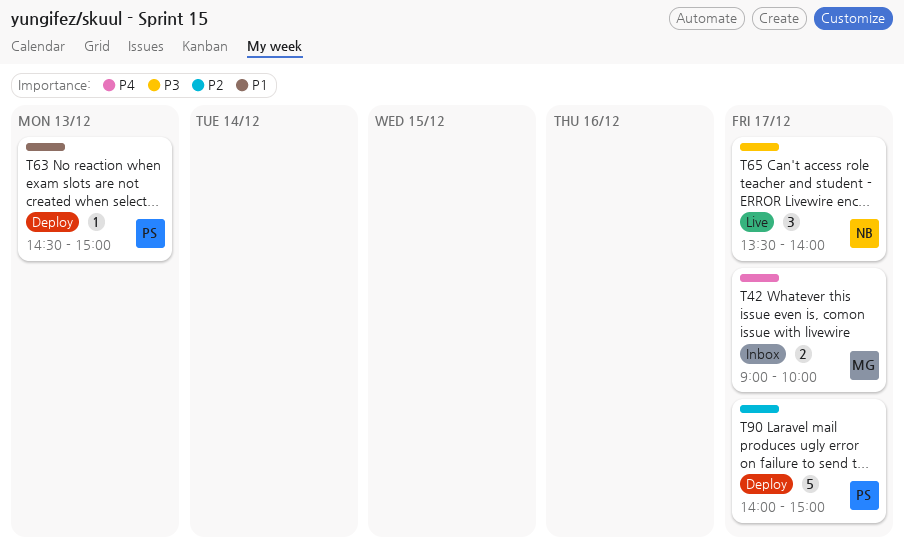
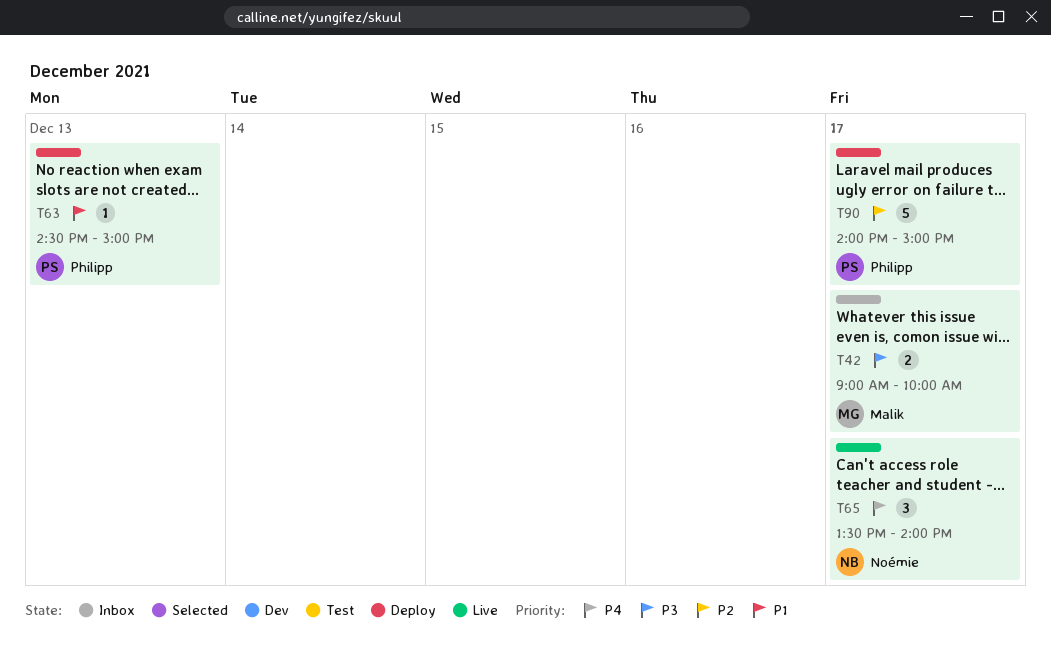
T42, priority: P4 -> P3
T65, priority: P3 -> P4

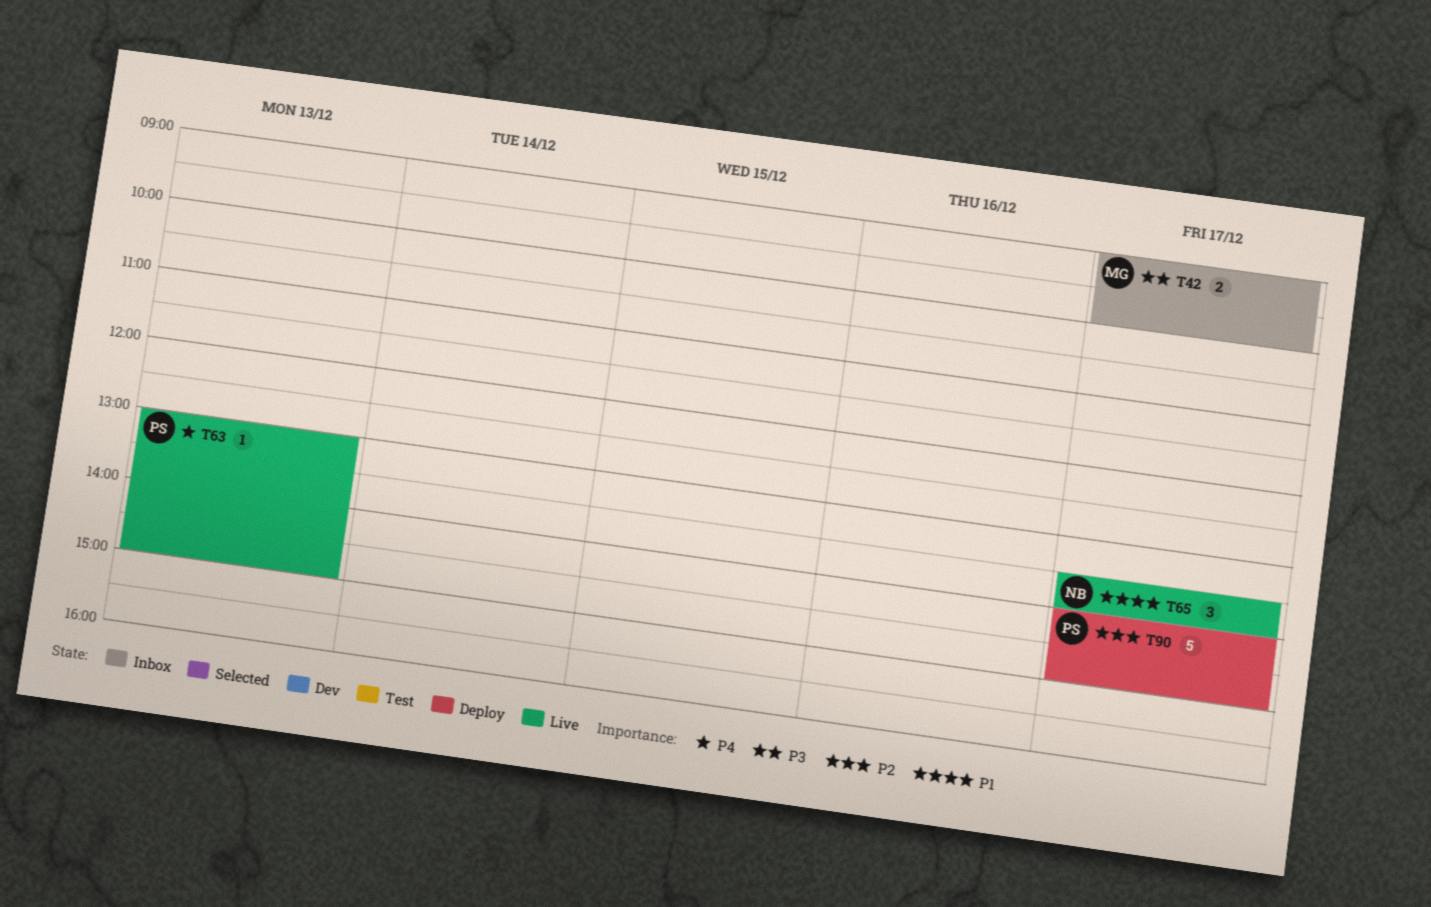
T63, status: Deploy -> Live
T63, priority: P1 -> P4
T63, begins: 14:30 -> 13:00
T65, priority: P4 -> P1

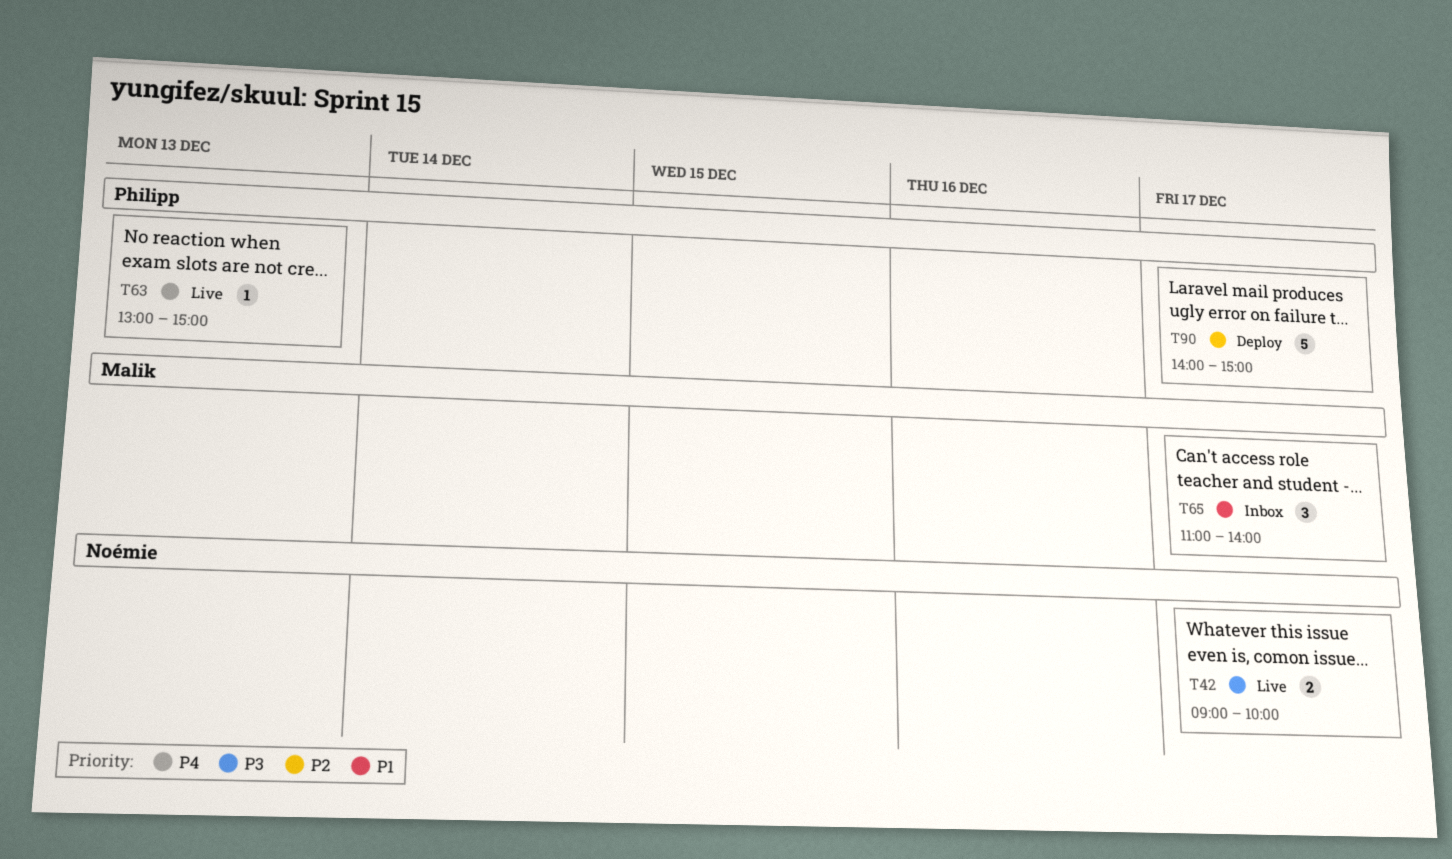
T42, status: Inbox -> Live
T42, owner: Malik -> Noémie
T65, status: Live -> Inbox
T65, owner: Noémie -> Malik
T65, begins: 13:30 -> 11:00

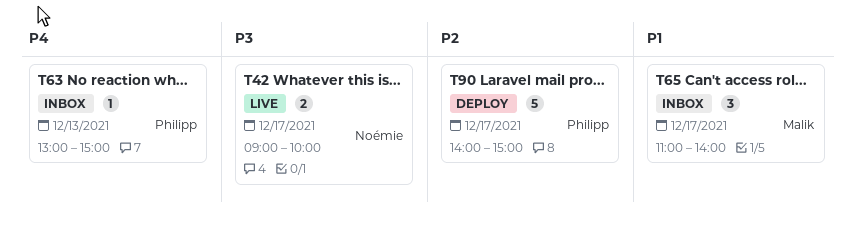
T63, status: Live -> Inbox

